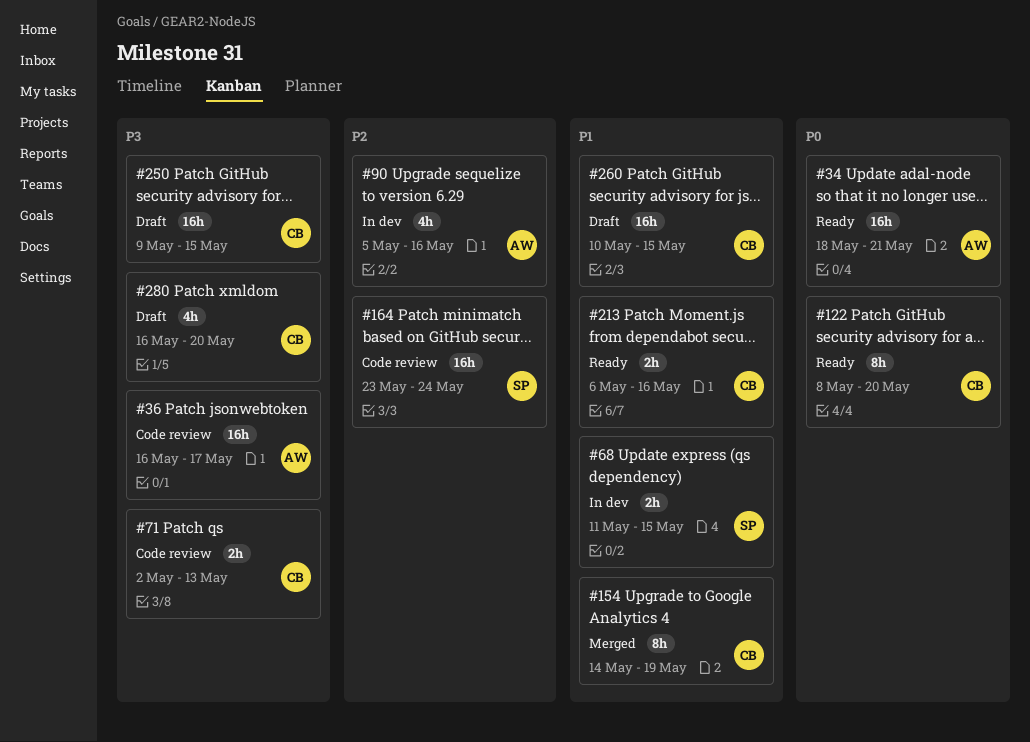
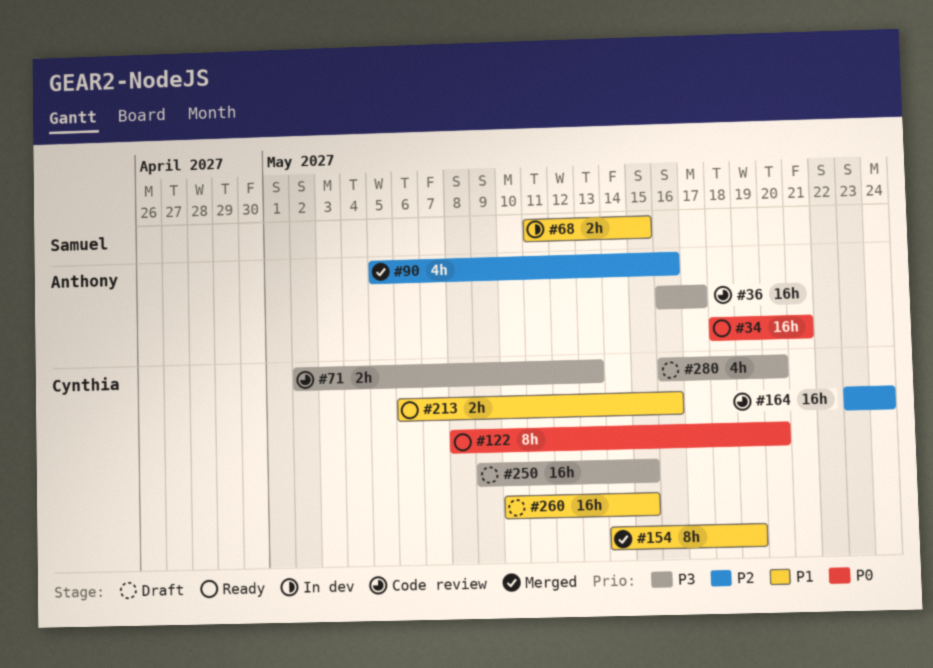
#90, status: In dev -> Merged
#164, owner: Samuel -> Cynthia

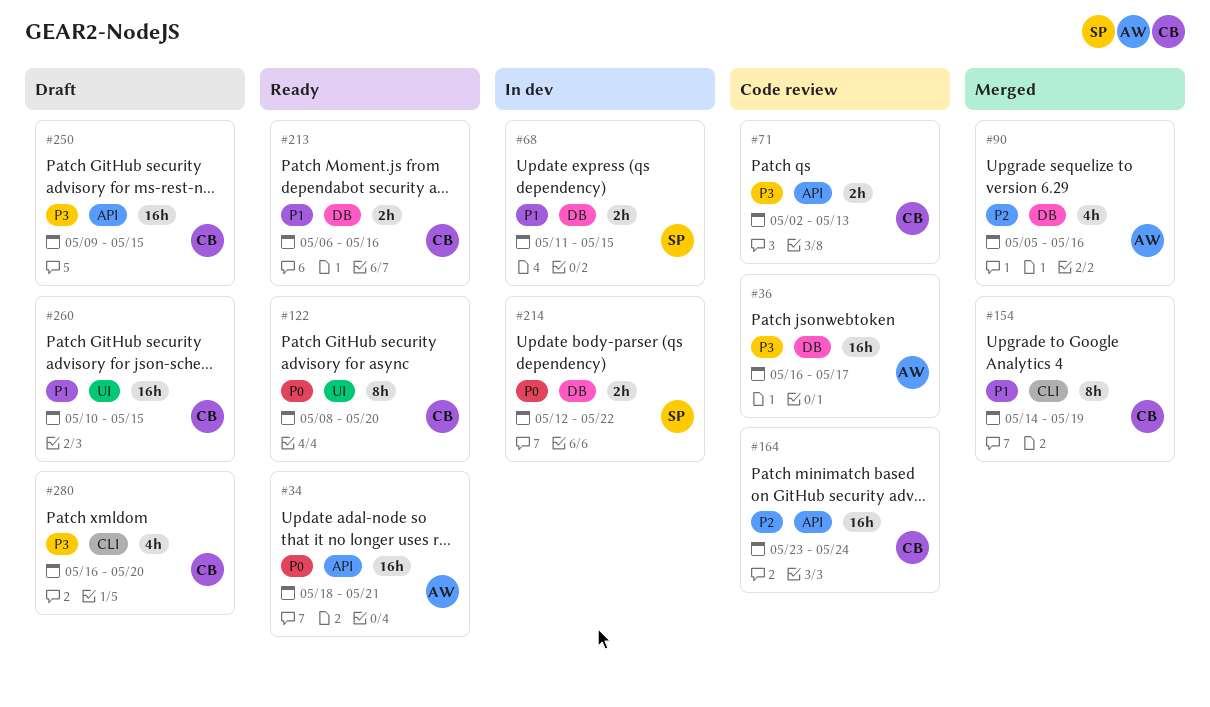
#214: none -> present

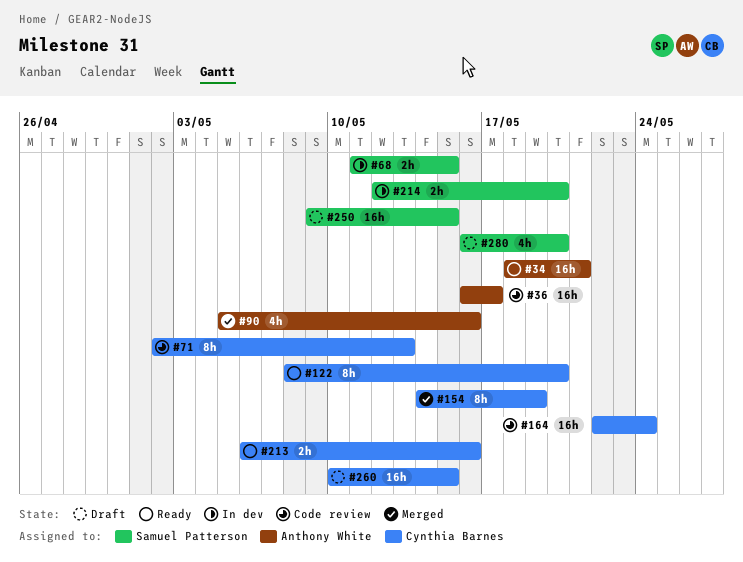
#71, estimate: 2h -> 8h
#164, start: May 23 -> May 22
#214, due: May 22 -> May 20
#250, owner: Cynthia Barnes -> Samuel Patterson
#280, owner: Cynthia Barnes -> Samuel Patterson

